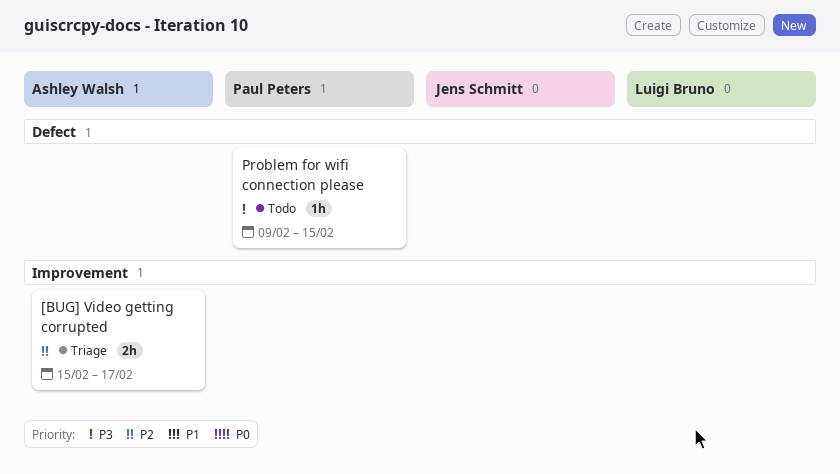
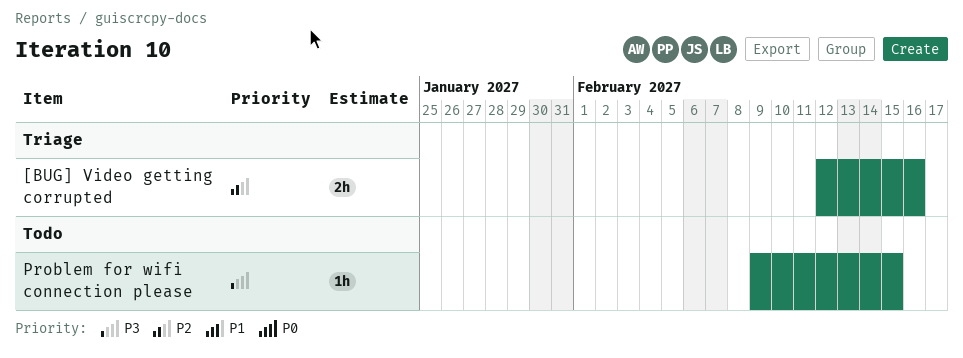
[BUG] Video getting corrupted, start: Feb 15 -> Feb 12
[BUG] Video getting corrupted, due: Feb 17 -> Feb 16

